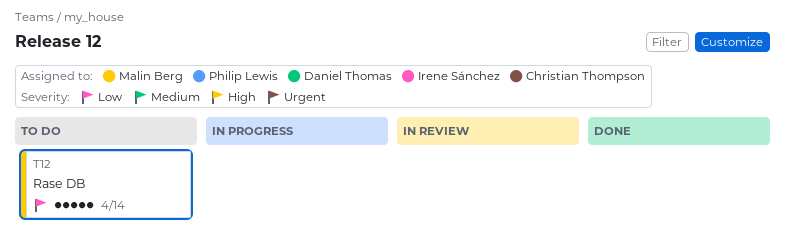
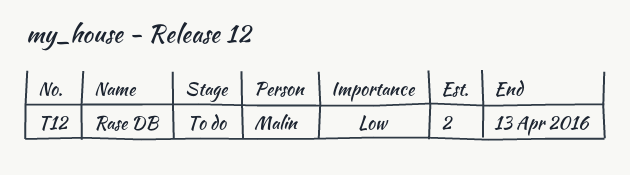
T12, estimate: 5 -> 2
T12, due: Apr 14 -> Apr 13

